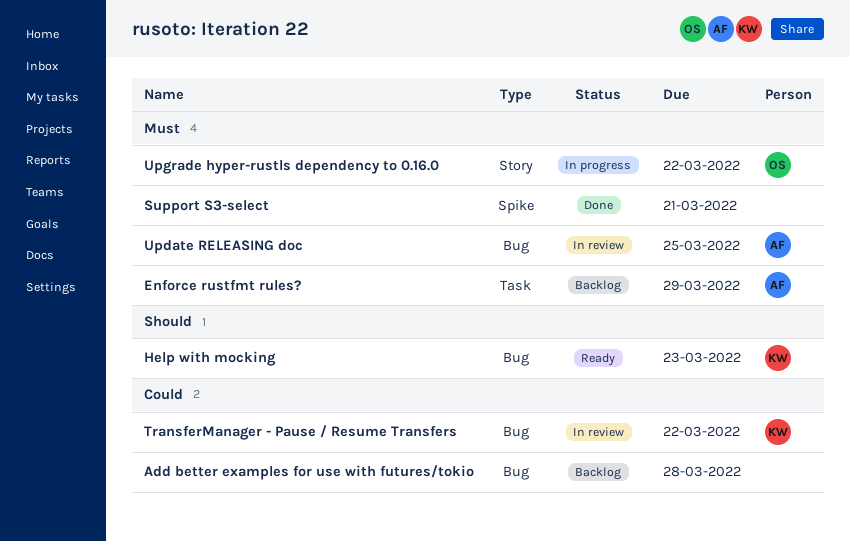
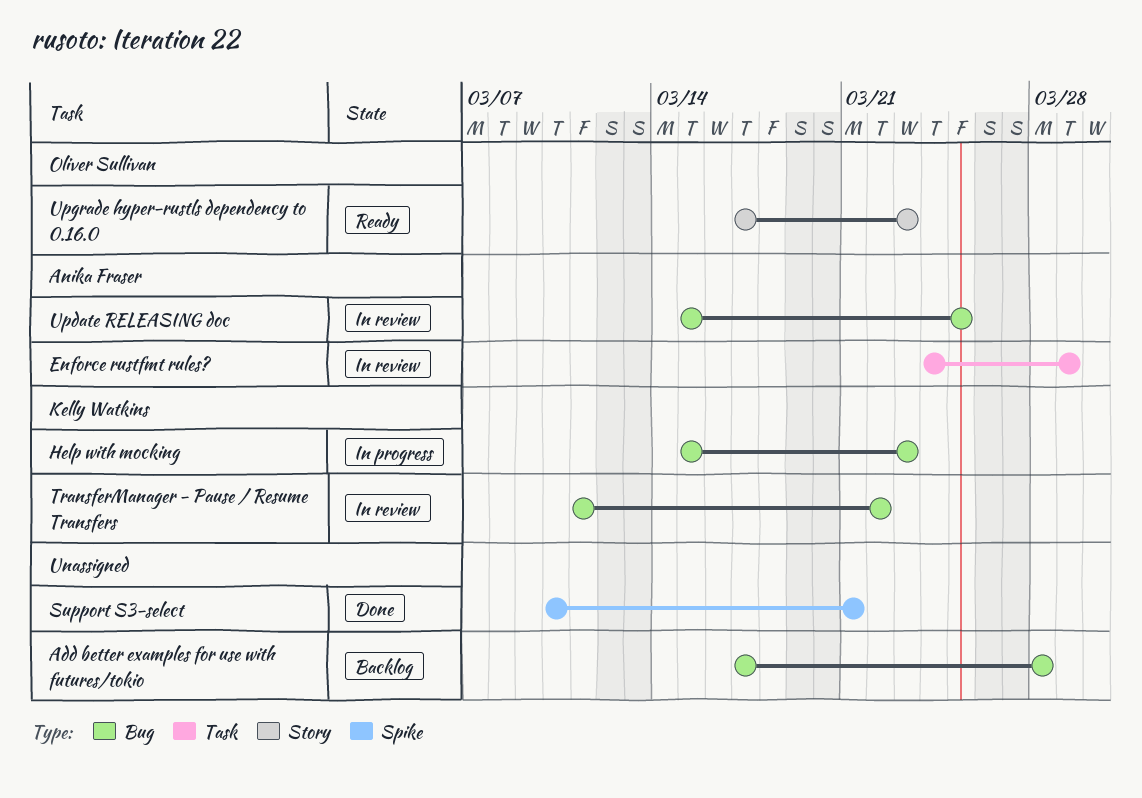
Enforce rustfmt rules?, status: Backlog -> In review
Help with mocking, status: Ready -> In progress
Upgrade hyper-rustls dependency to 0.16.0, status: In progress -> Ready
Upgrade hyper-rustls dependency to 0.16.0, due: Mar 22 -> Mar 23

